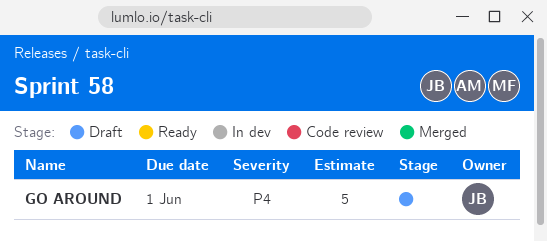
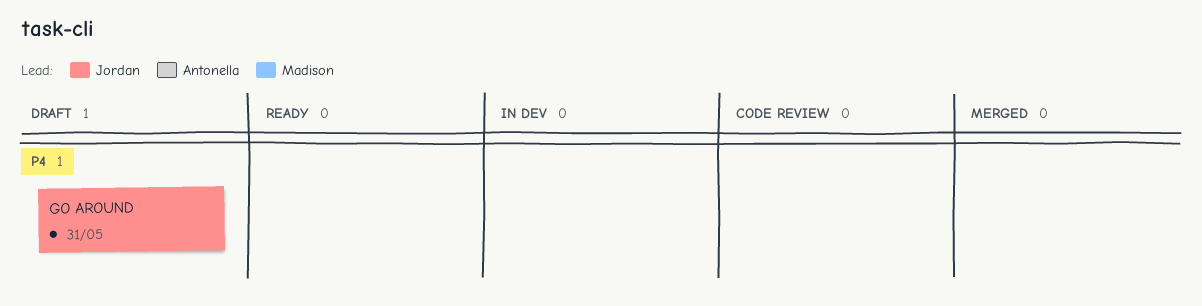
GO AROUND, estimate: 5 -> 1
GO AROUND, due: Jun 1 -> May 31

